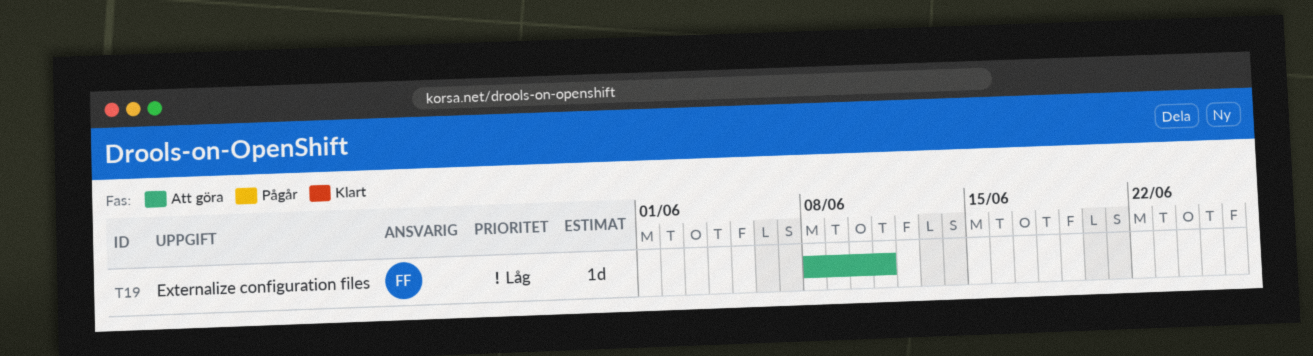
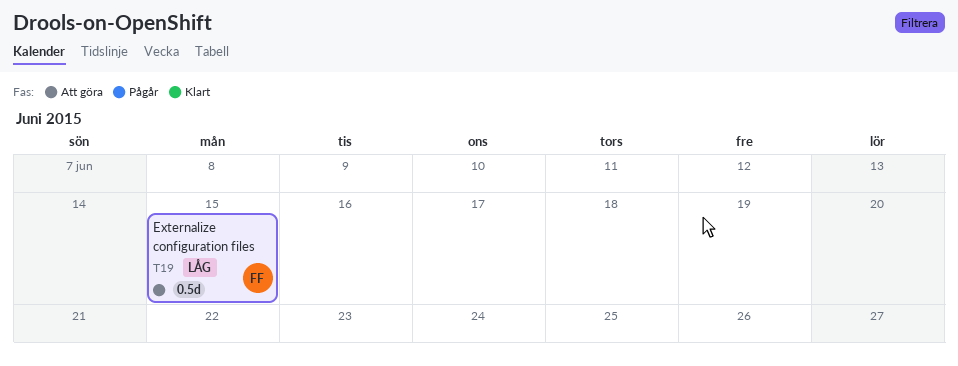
T19, estimate: 1d -> 0.5d
T19, due: Jun 11 -> Jun 15

